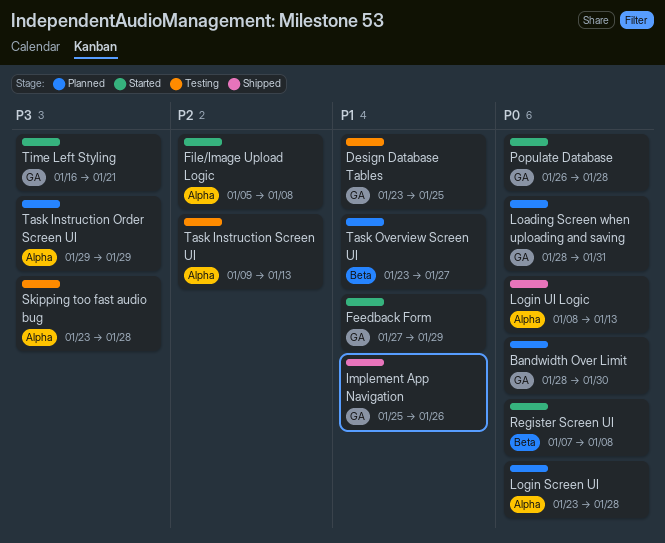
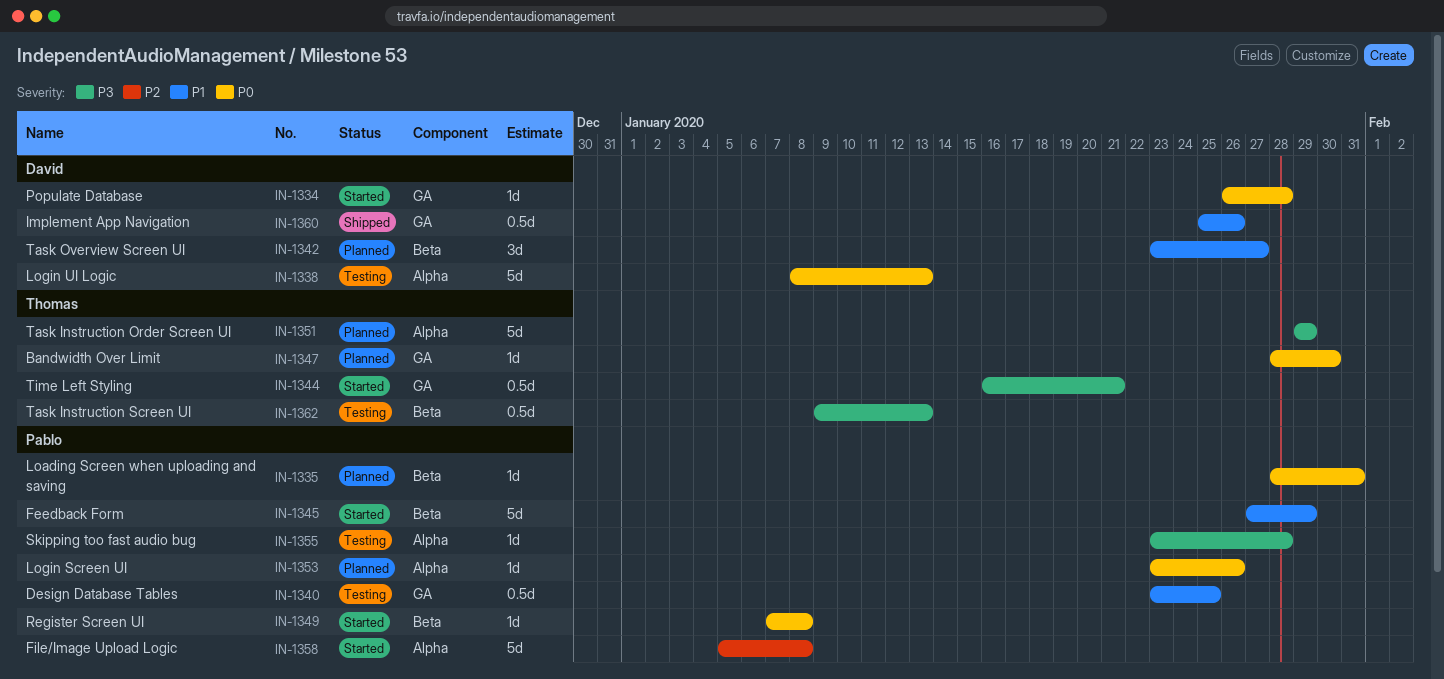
Feedback Form, label: GA -> Beta
Loading Screen when uploading and saving, label: GA -> Beta
Login Screen UI, due: Jan 28 -> Jan 26
Login UI Logic, status: Shipped -> Testing
Task Instruction Screen UI, priority: P2 -> P3
Task Instruction Screen UI, label: Alpha -> Beta

